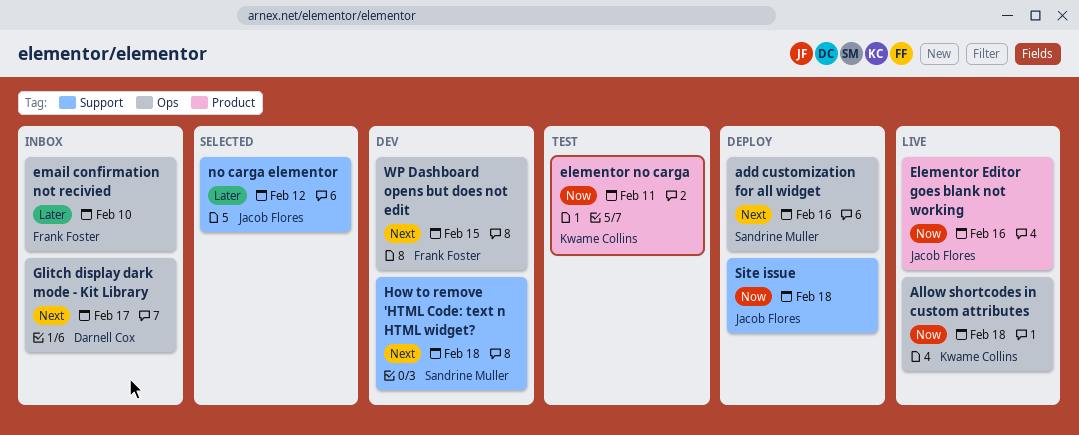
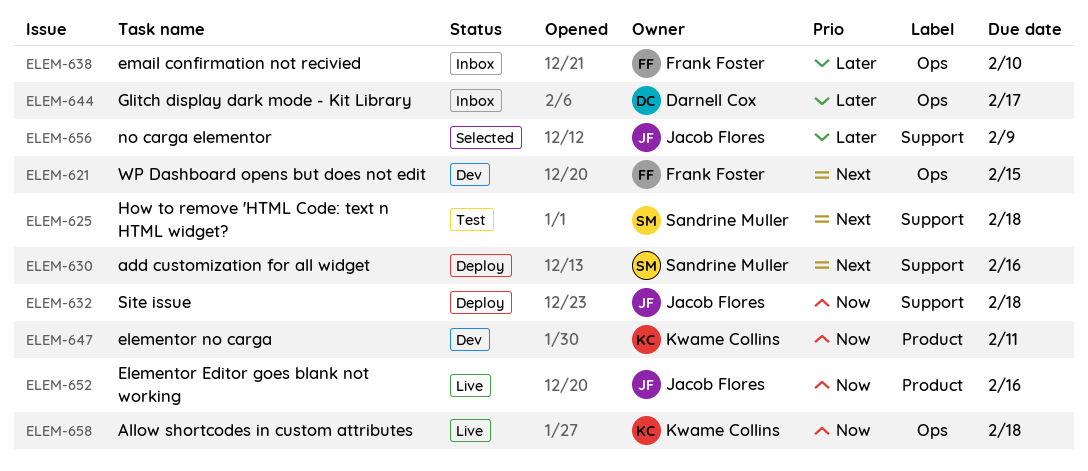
add customization for all widget, label: Ops -> Support
elementor no carga, status: Test -> Dev
Glitch display dark mode - Kit Library, priority: Next -> Later
How to remove 'HTML Code: text n HTML widget?, status: Dev -> Test
no carga elementor, due: Feb 12 -> Feb 9

